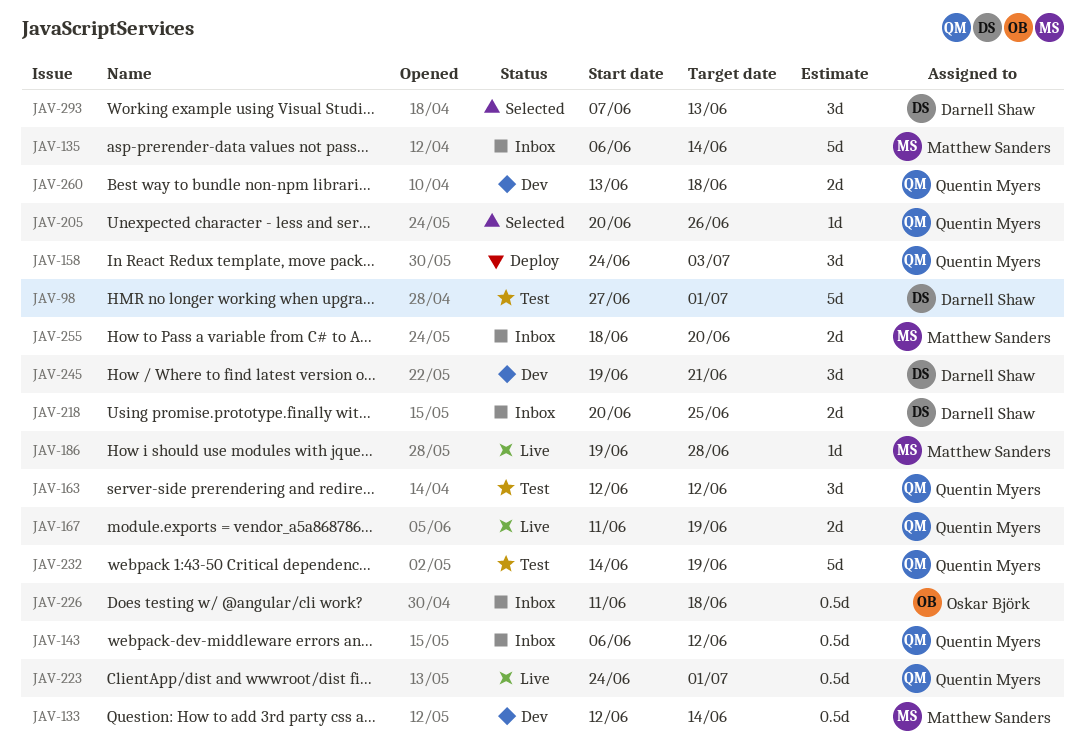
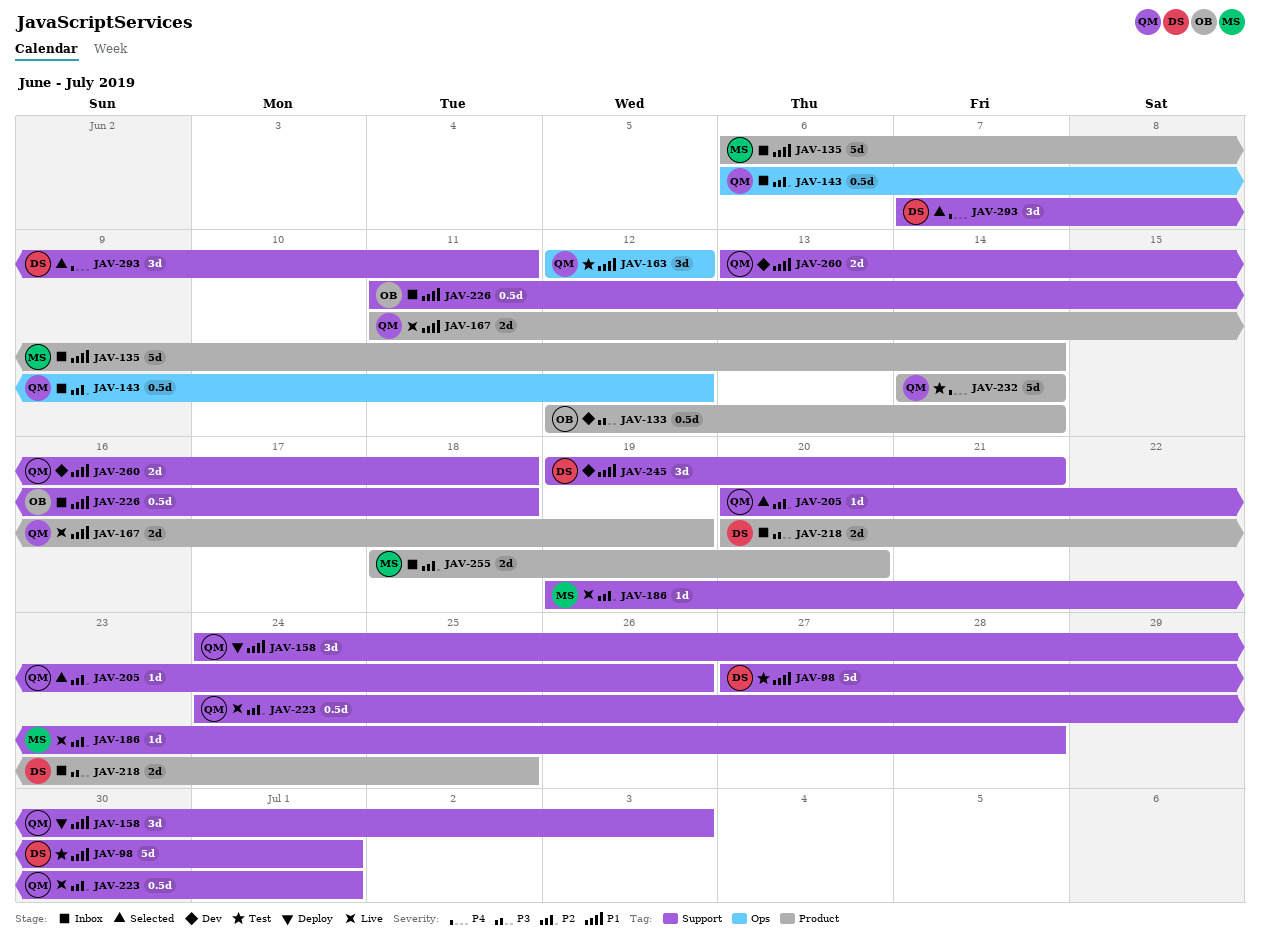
JAV-133, owner: Matthew Sanders -> Oskar Björk
JAV-232, due: Jun 19 -> Jun 14
JAV-293, due: Jun 13 -> Jun 11

